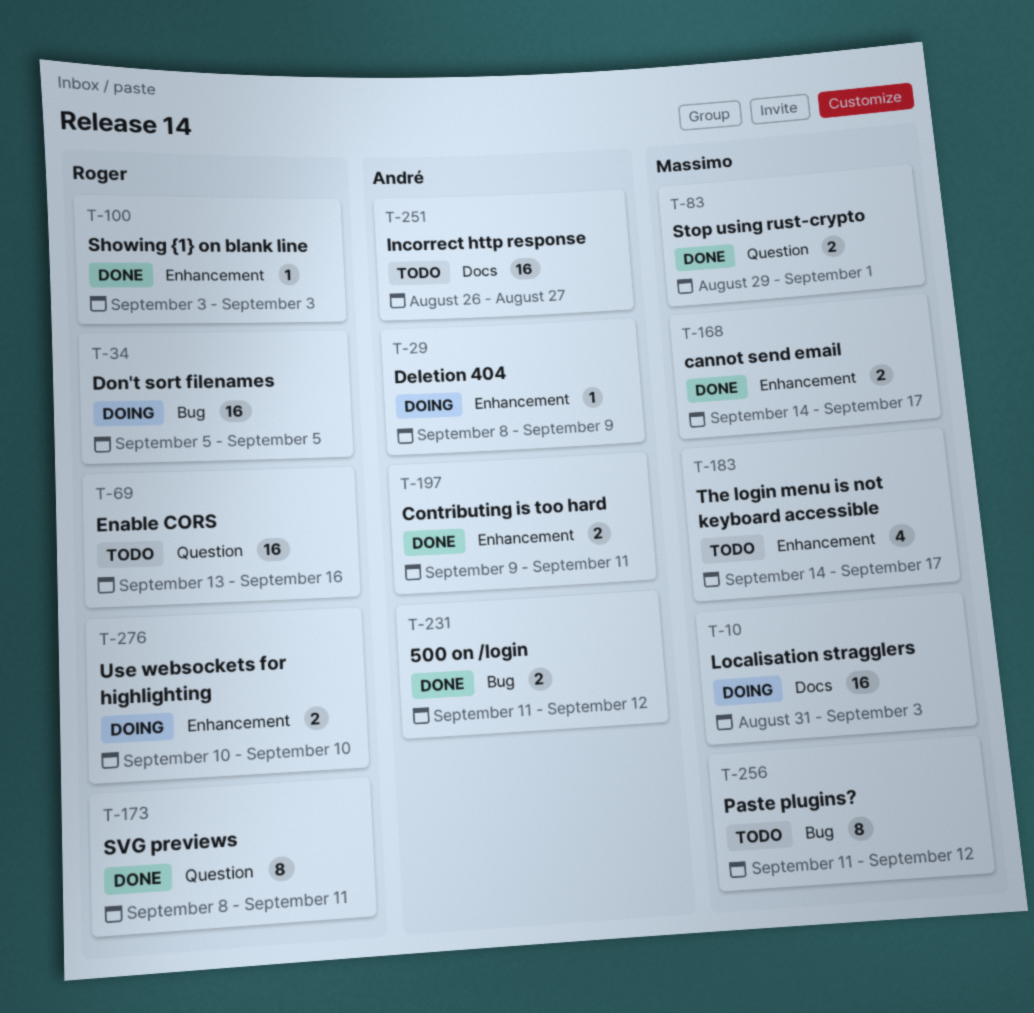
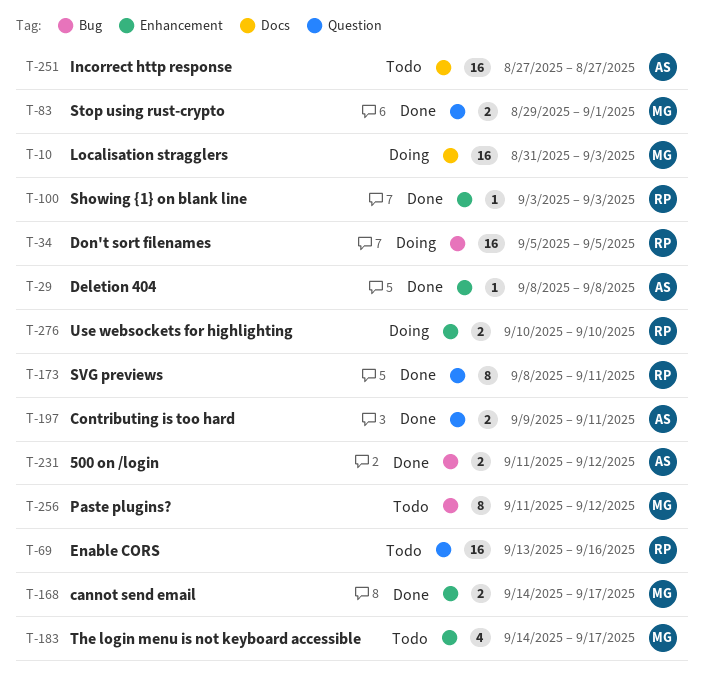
T-29, status: Doing -> Done
T-29, due: Sep 9 -> Sep 8
T-197, label: Enhancement -> Question
T-251, start: Aug 26 -> Aug 27

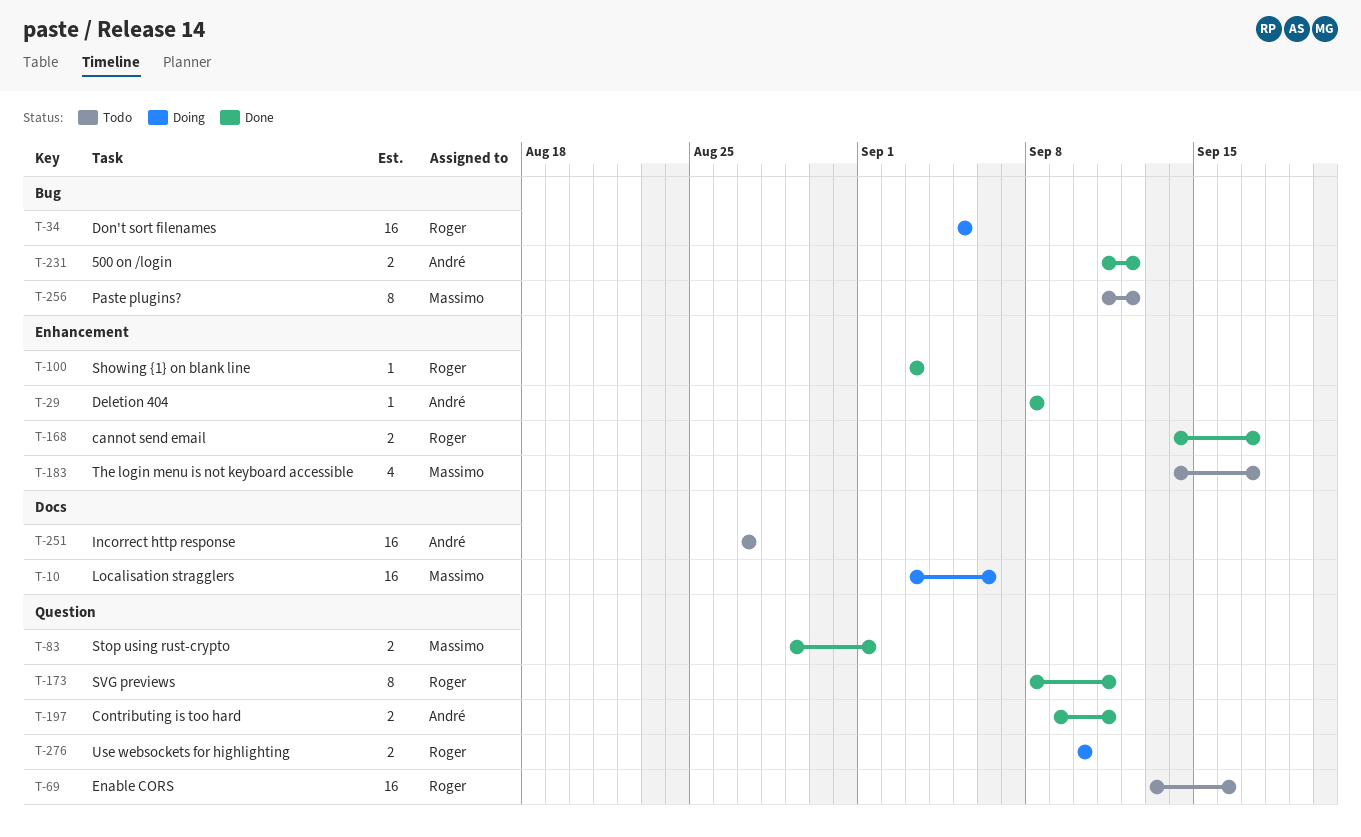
T-10, start: Aug 31 -> Sep 3
T-10, due: Sep 3 -> Sep 6
T-168, owner: Massimo -> Roger
T-276, label: Enhancement -> Question

